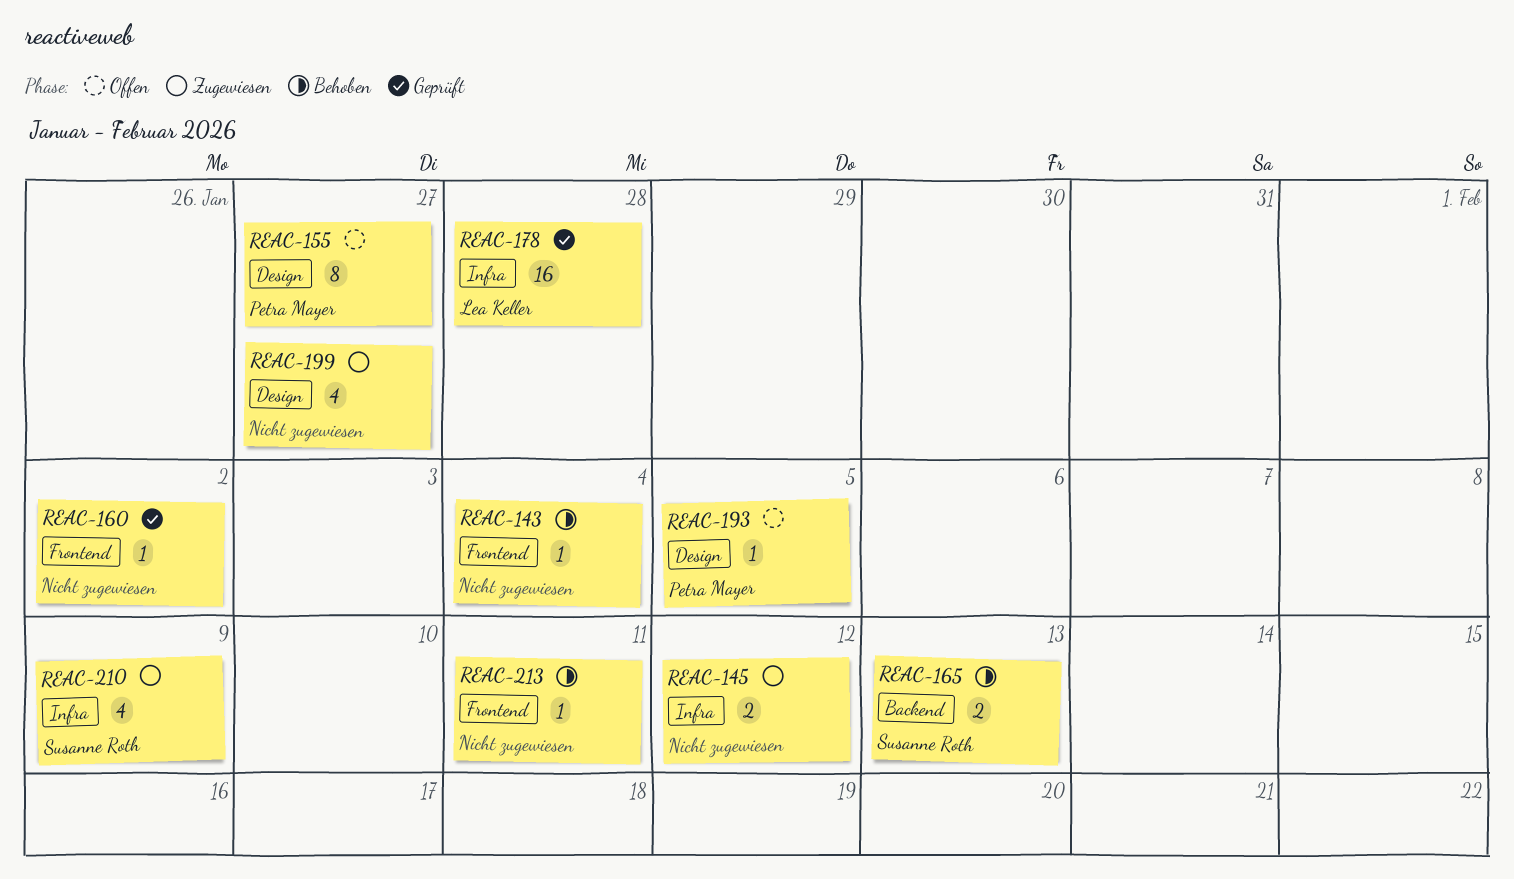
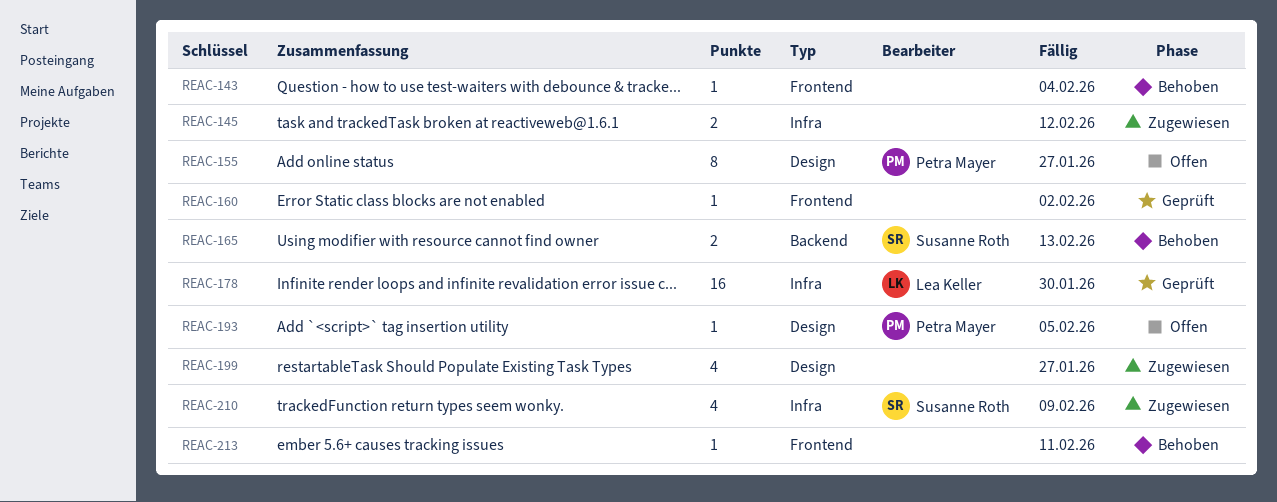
REAC-178, due: Jan 28 -> Jan 30

